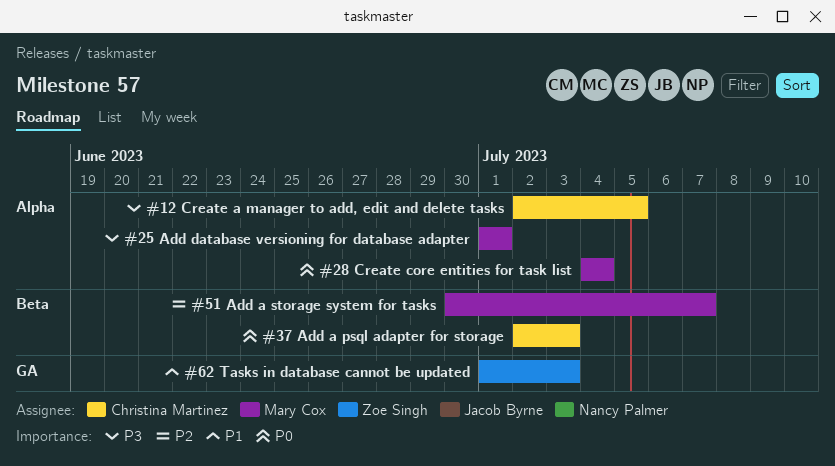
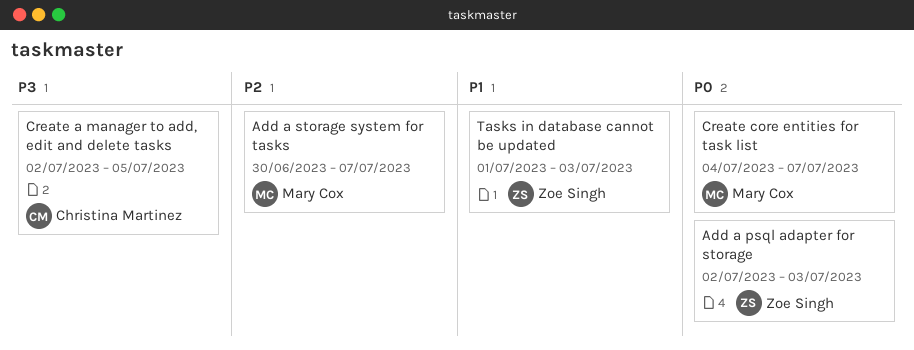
Add a psql adapter for storage, owner: Christina Martinez -> Zoe Singh
Add database versioning for database adapter: present -> none
Create core entities for task list, due: Jul 4 -> Jul 7

